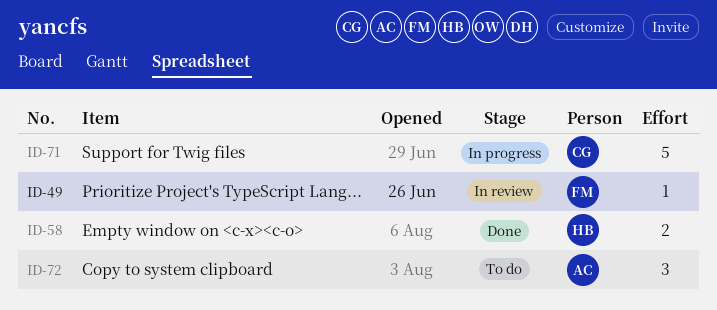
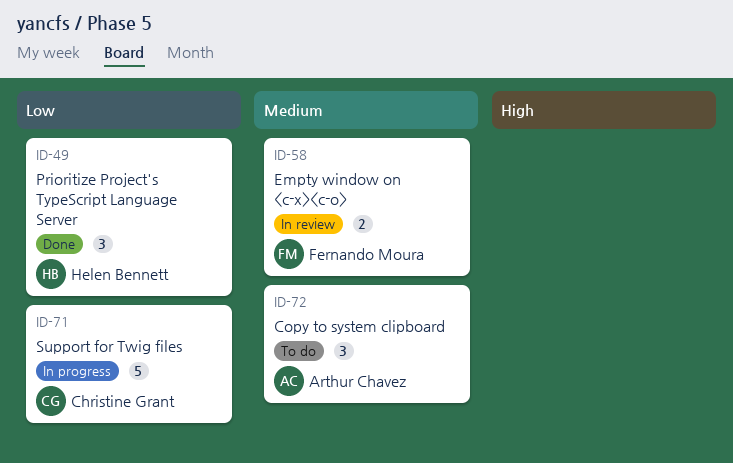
ID-49, status: In review -> Done
ID-49, owner: Fernando Moura -> Helen Bennett
ID-49, estimate: 1 -> 3
ID-58, status: Done -> In review
ID-58, owner: Helen Bennett -> Fernando Moura

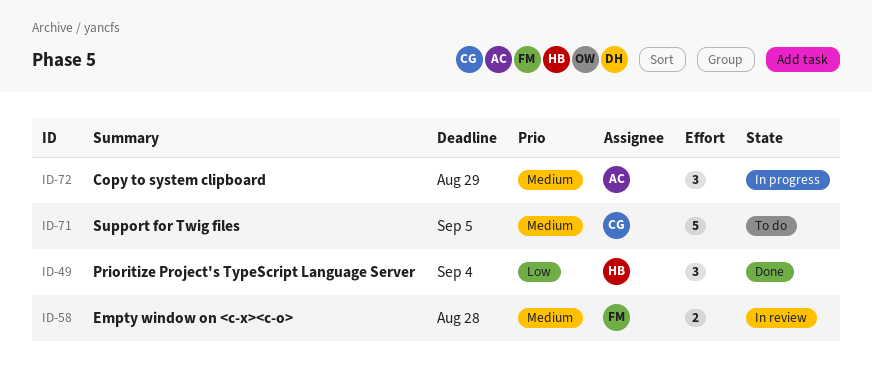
ID-71, status: In progress -> To do
ID-71, priority: Low -> Medium
ID-72, status: To do -> In progress

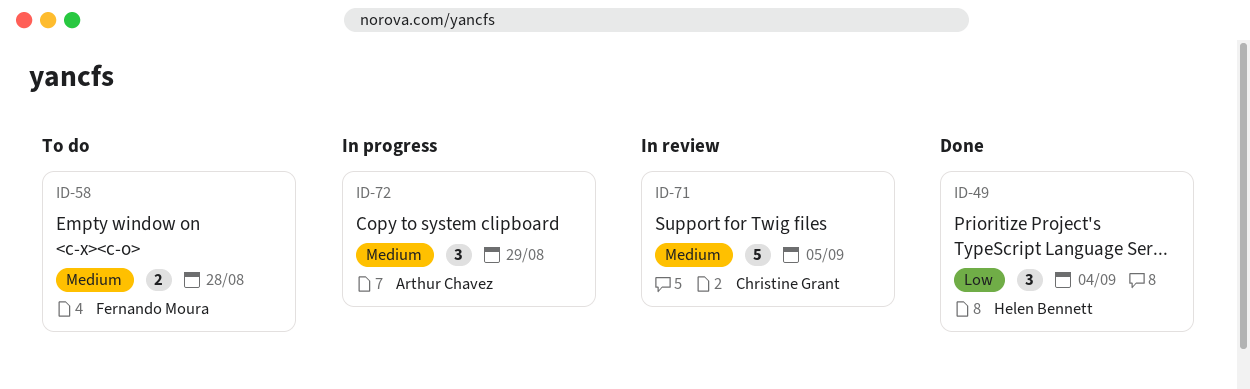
ID-58, status: In review -> To do
ID-71, status: To do -> In review

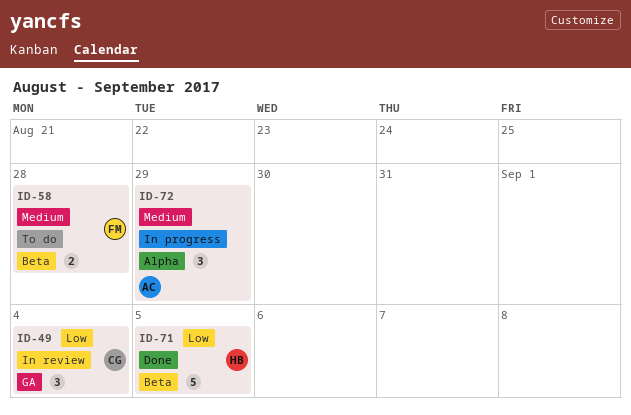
ID-49, status: Done -> In review
ID-49, owner: Helen Bennett -> Christine Grant
ID-71, status: In review -> Done
ID-71, owner: Christine Grant -> Helen Bennett
ID-71, priority: Medium -> Low

